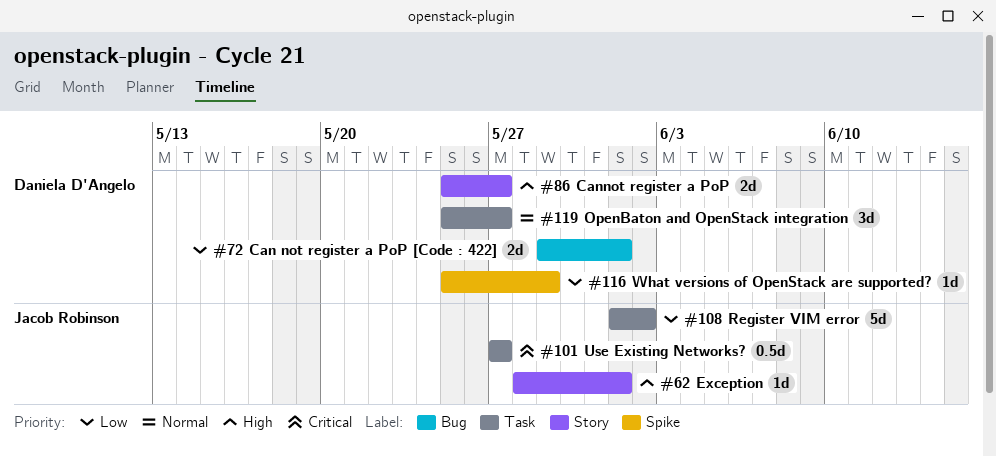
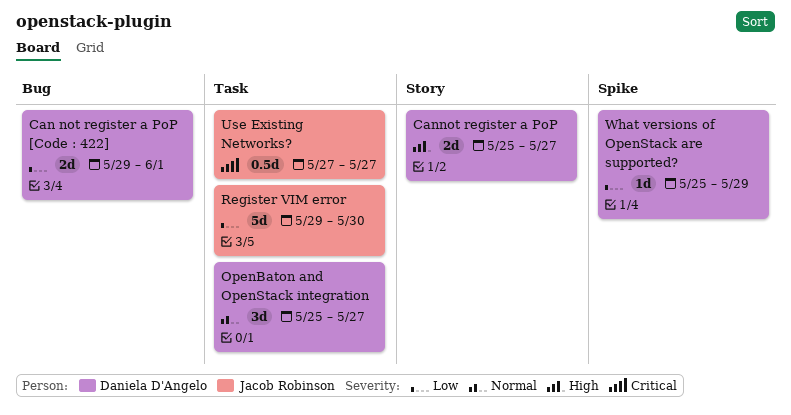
Exception: present -> none
Register VIM error, start: Jun 1 -> May 29
Register VIM error, due: Jun 2 -> May 30

